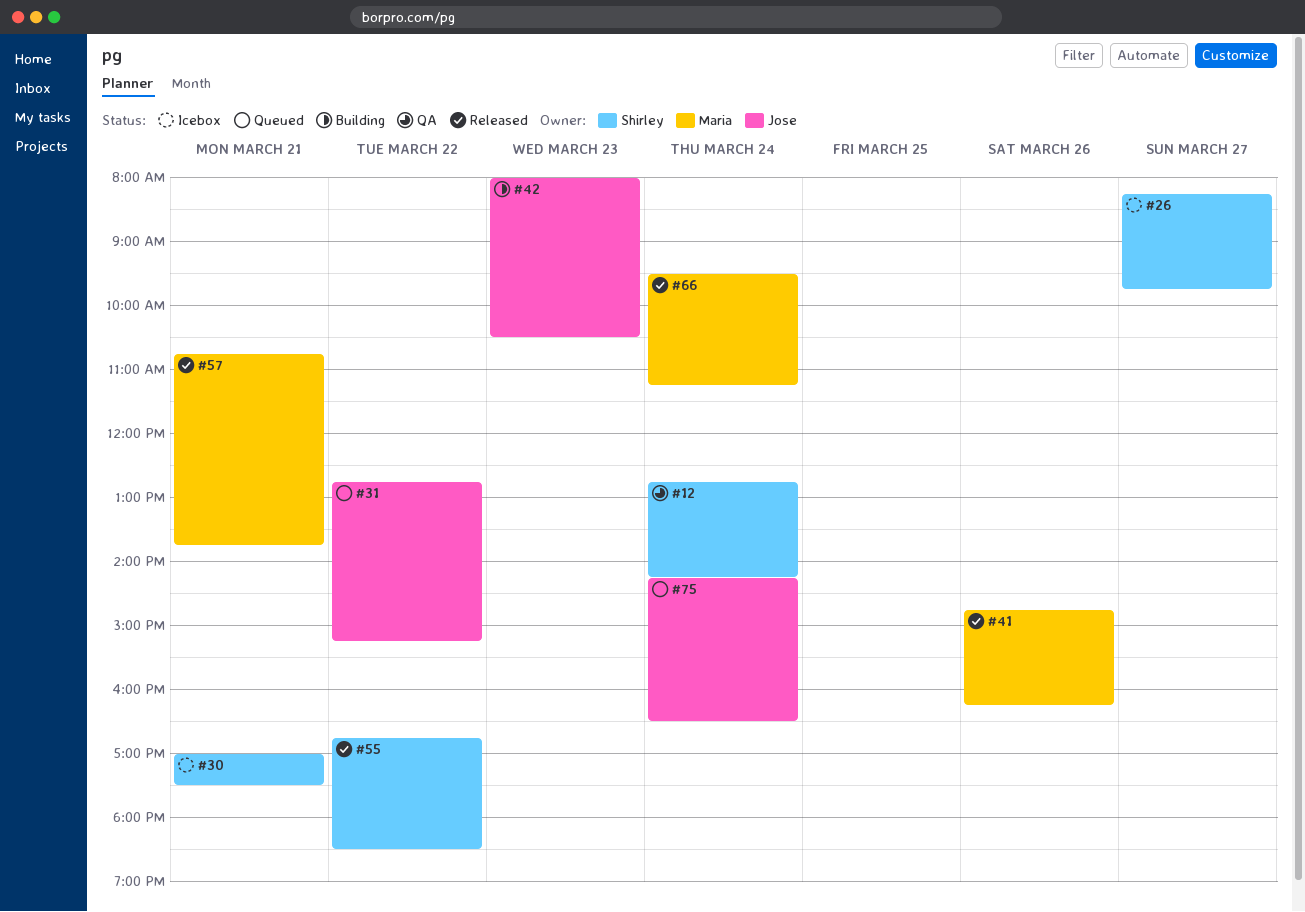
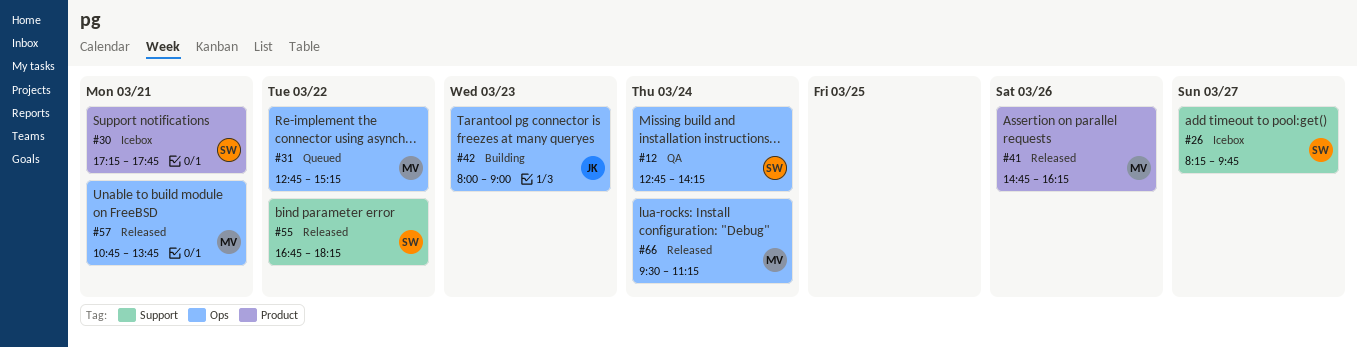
#30, begins: 17:00 -> 17:15
#30, ends: 17:30 -> 17:45
#31, owner: Jose -> Maria
#42, ends: 10:30 -> 09:00
#55, ends: 18:30 -> 18:15
#75: present -> none

